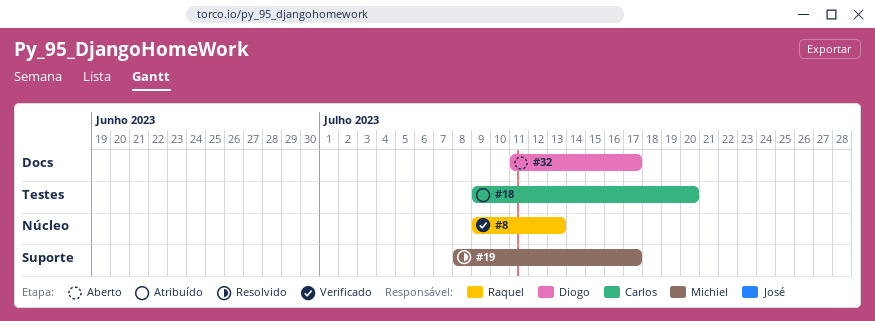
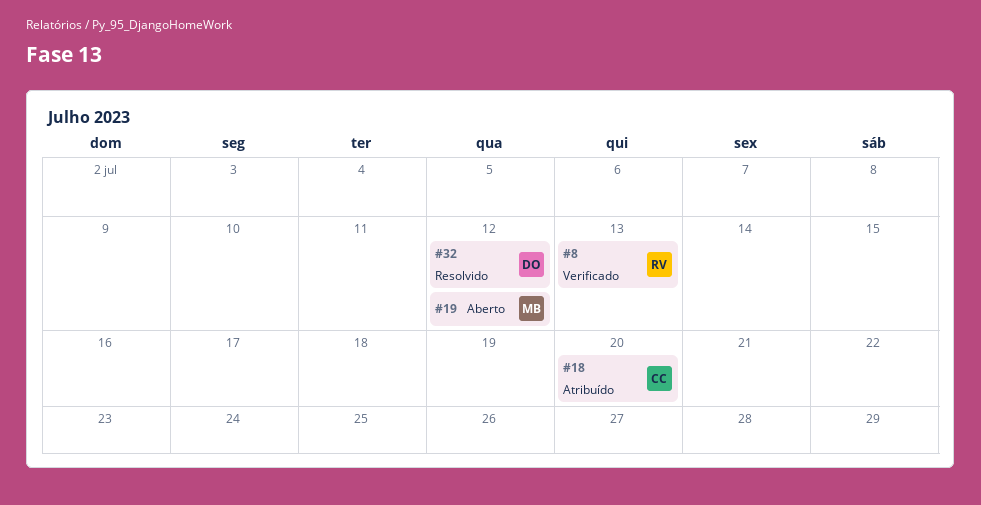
#19, status: Resolvido -> Aberto
#19, due: Jul 17 -> Jul 12
#32, status: Aberto -> Resolvido
#32, due: Jul 17 -> Jul 12

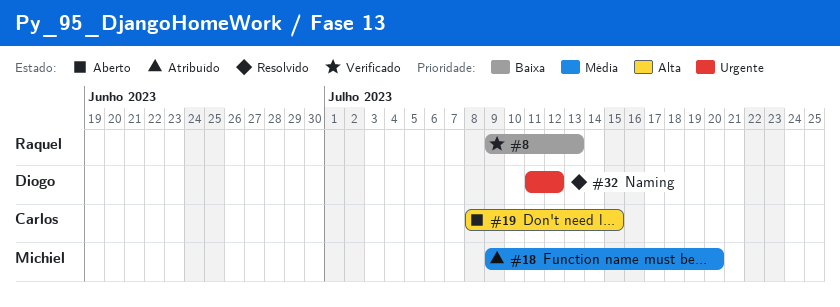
#18, owner: Carlos -> Michiel
#19, owner: Michiel -> Carlos
#19, due: Jul 12 -> Jul 15

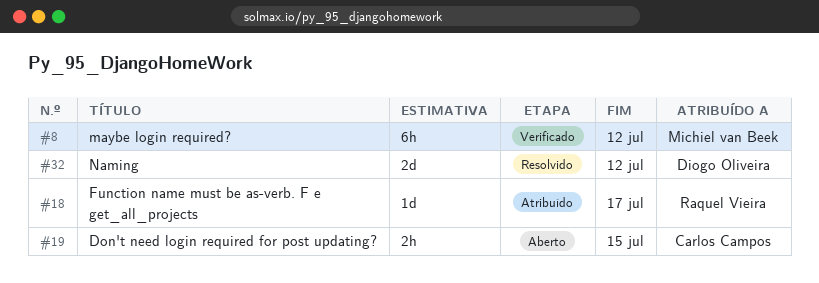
#8, owner: Raquel Vieira -> Michiel van Beek
#8, due: Jul 13 -> Jul 12
#18, owner: Michiel van Beek -> Raquel Vieira
#18, due: Jul 20 -> Jul 17

